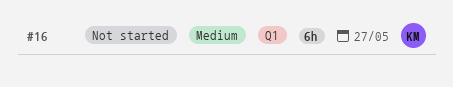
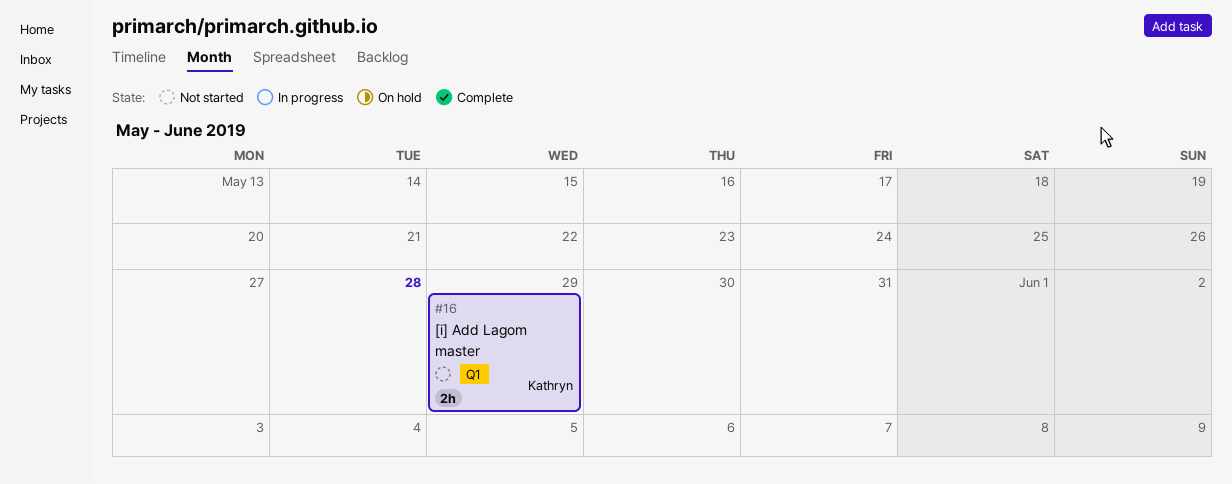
#16, estimate: 6h -> 2h
#16, due: May 27 -> May 29

